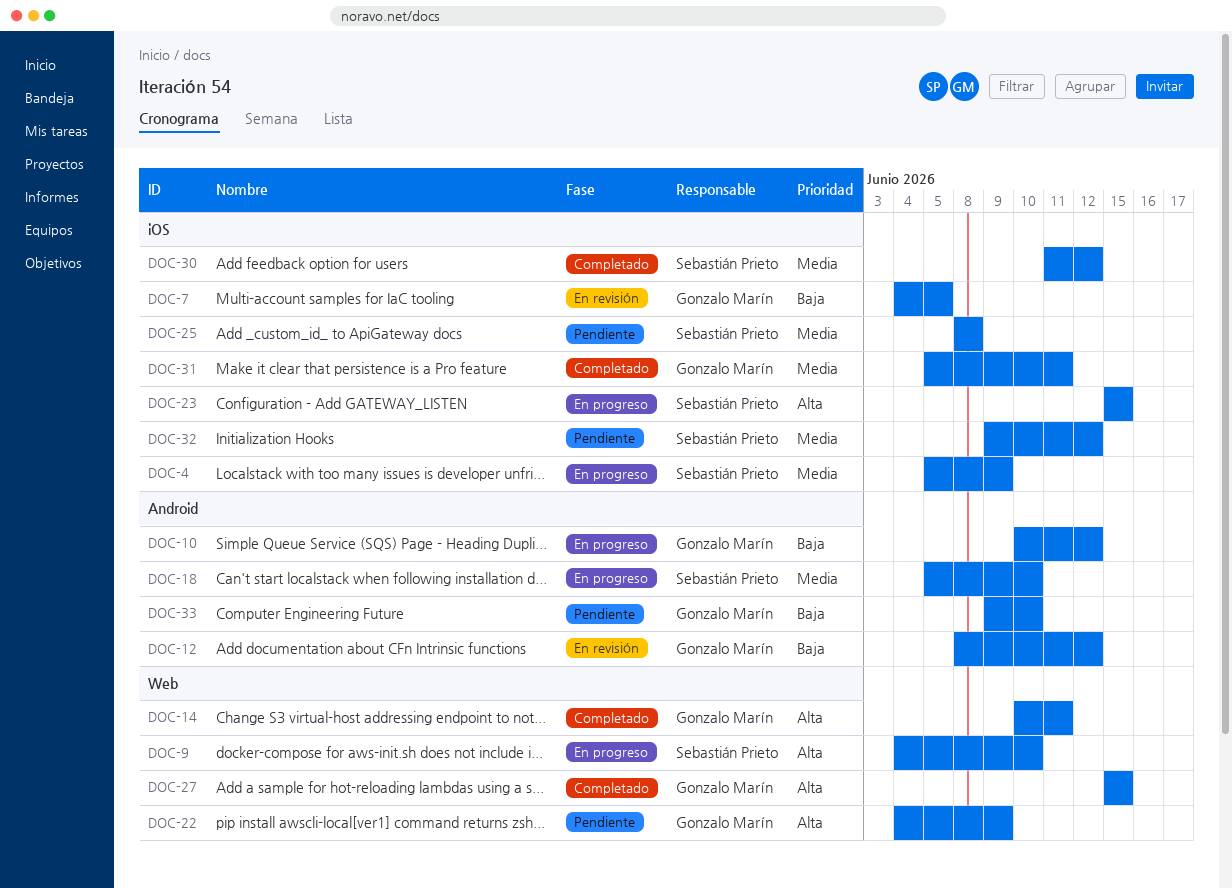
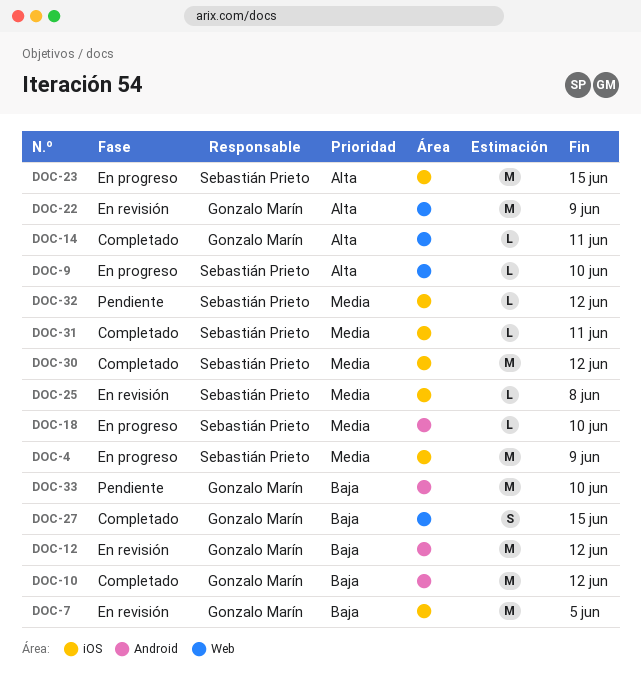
DOC-10, status: En progreso -> Completado
DOC-22, status: Pendiente -> En revisión
DOC-25, status: Pendiente -> En revisión
DOC-27, priority: Alta -> Baja
DOC-31, owner: Gonzalo Marín -> Sebastián Prieto

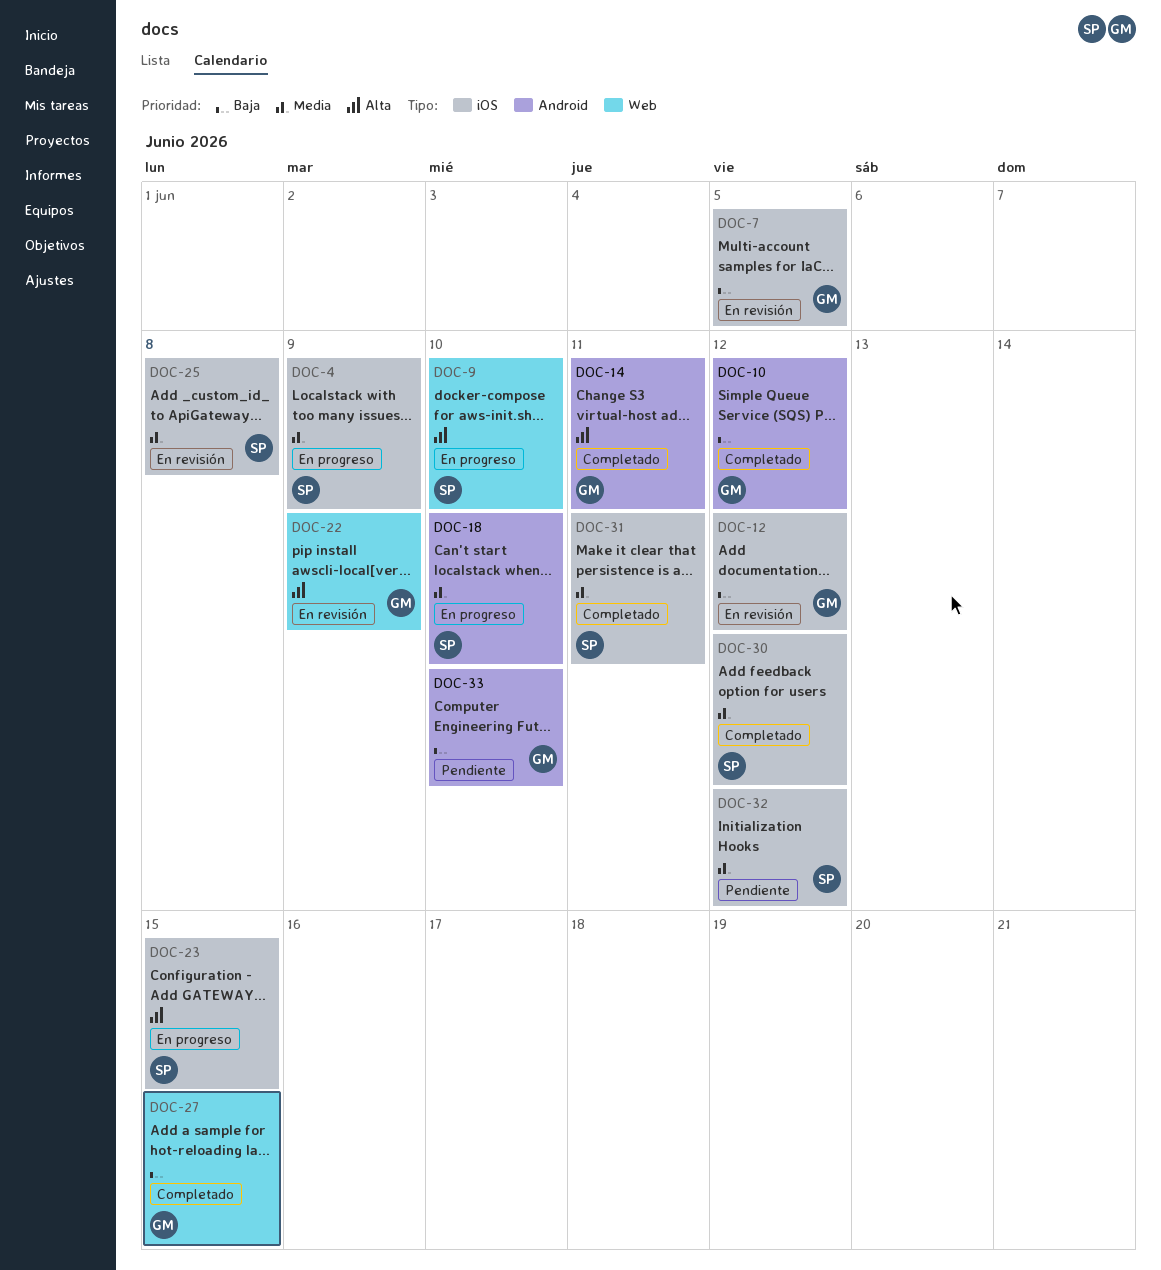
DOC-12, label: Android -> iOS
DOC-14, label: Web -> Android

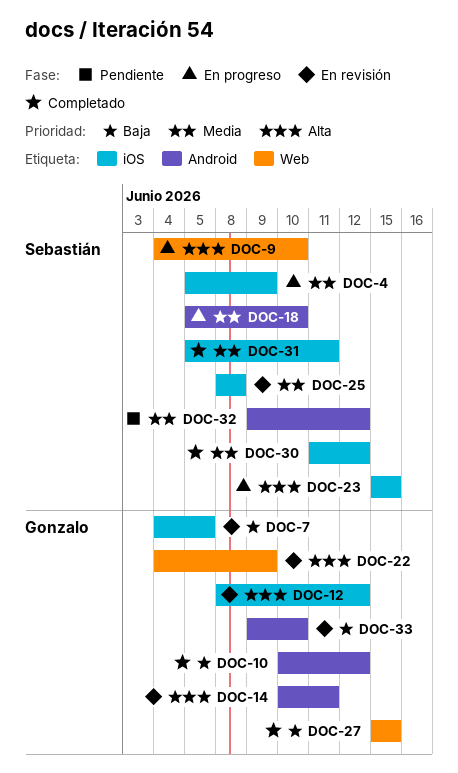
DOC-12, priority: Baja -> Alta
DOC-14, status: Completado -> En revisión
DOC-32, label: iOS -> Android
DOC-33, status: Pendiente -> En revisión

